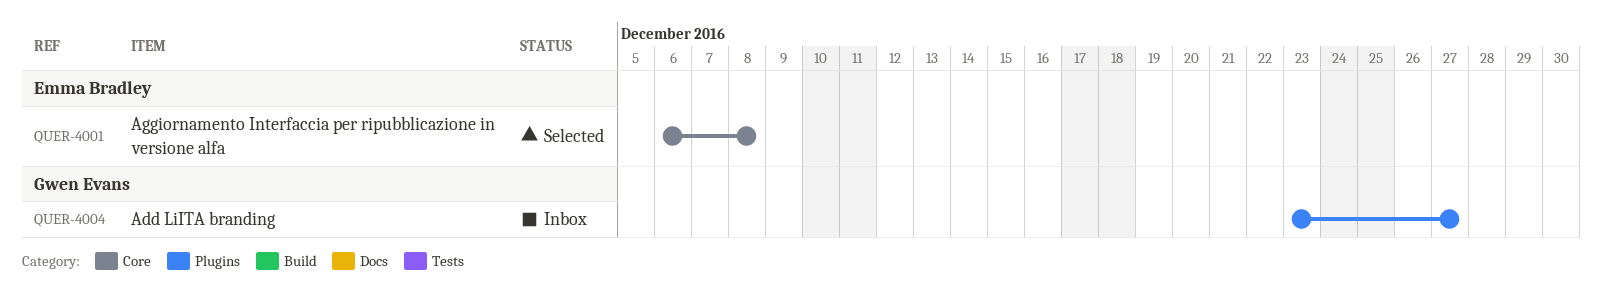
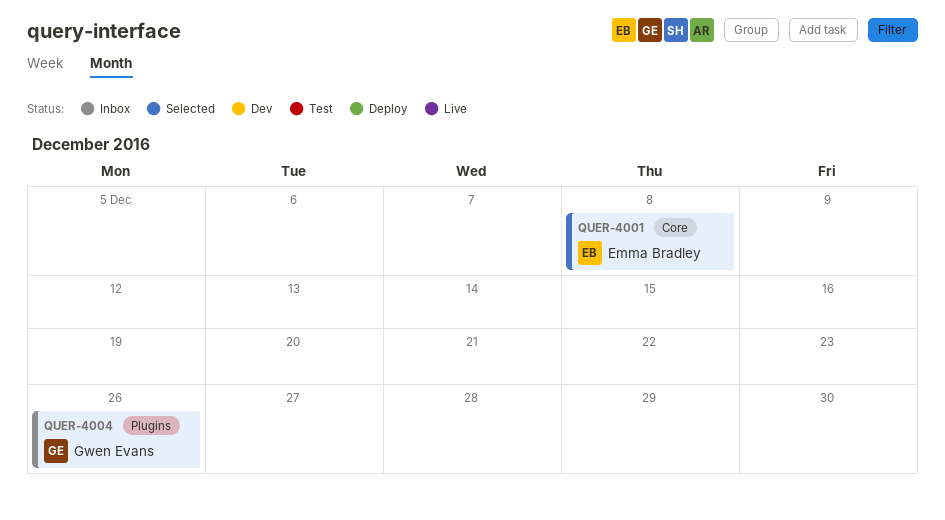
QUER-4004, due: Dec 27 -> Dec 26

